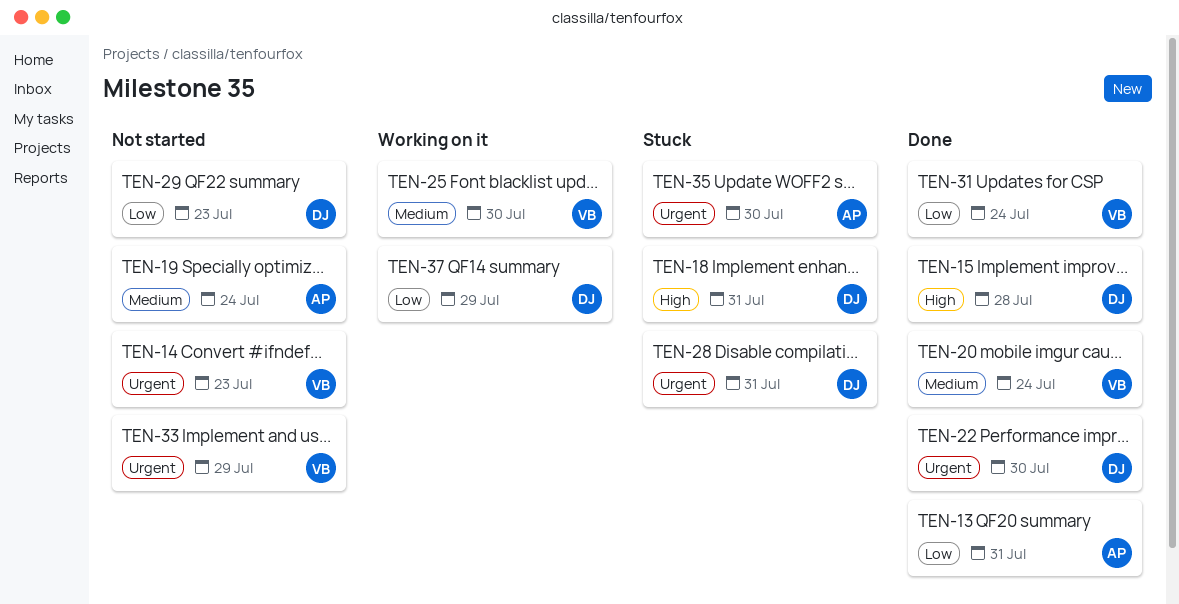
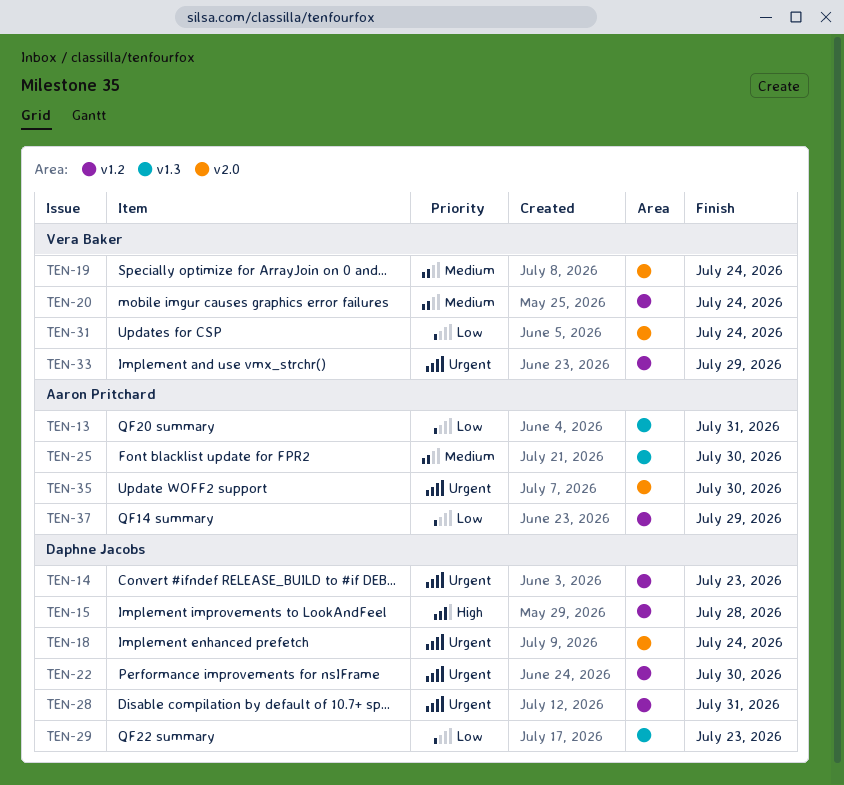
TEN-14, owner: Vera Baker -> Daphne Jacobs
TEN-18, priority: High -> Urgent
TEN-18, due: Jul 31 -> Jul 24
TEN-19, owner: Aaron Pritchard -> Vera Baker
TEN-25, owner: Vera Baker -> Aaron Pritchard
TEN-37, owner: Daphne Jacobs -> Aaron Pritchard

